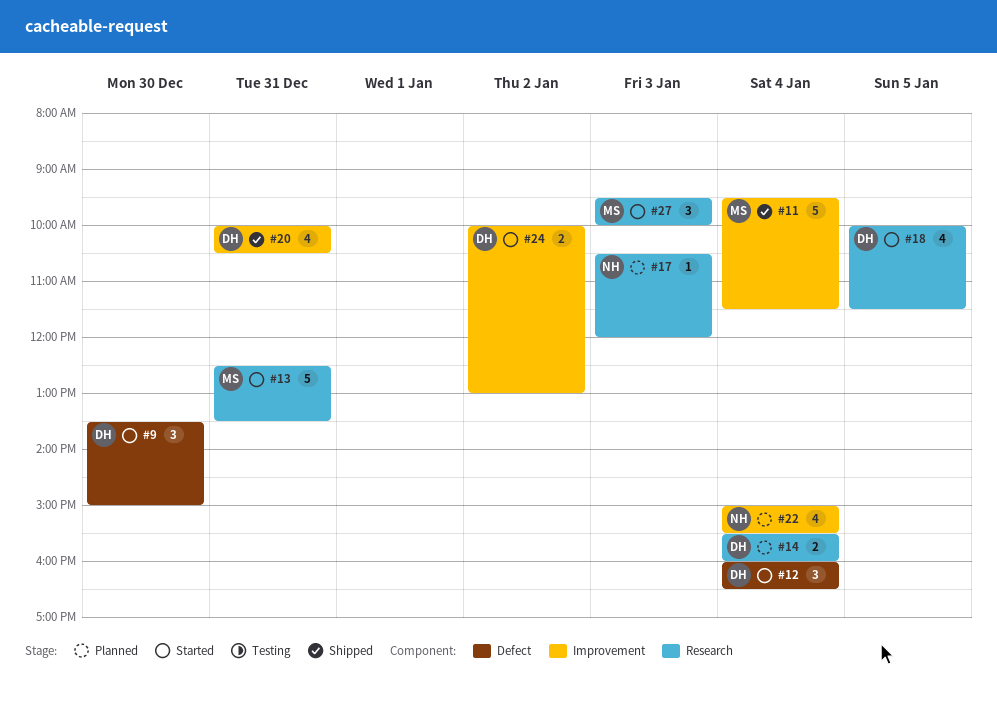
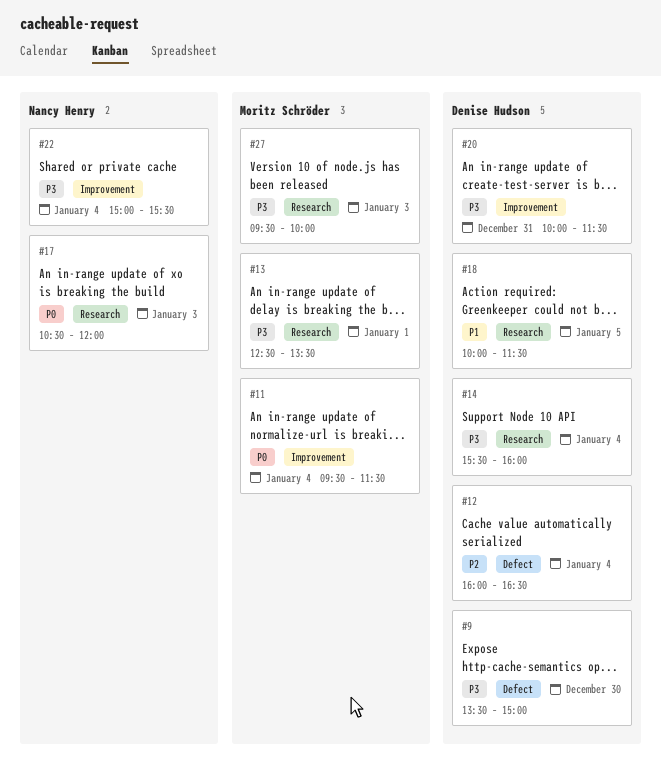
#13, day: Dec 31 -> Jan 1
#20, ends: 10:30 -> 11:30
#24: present -> none

